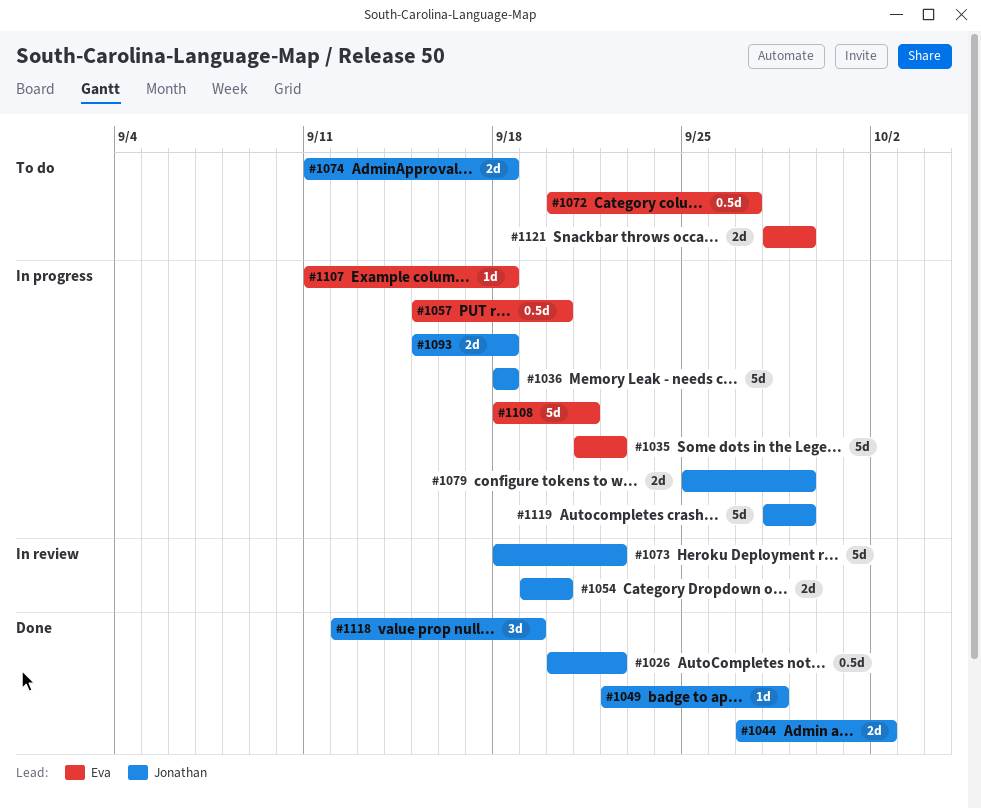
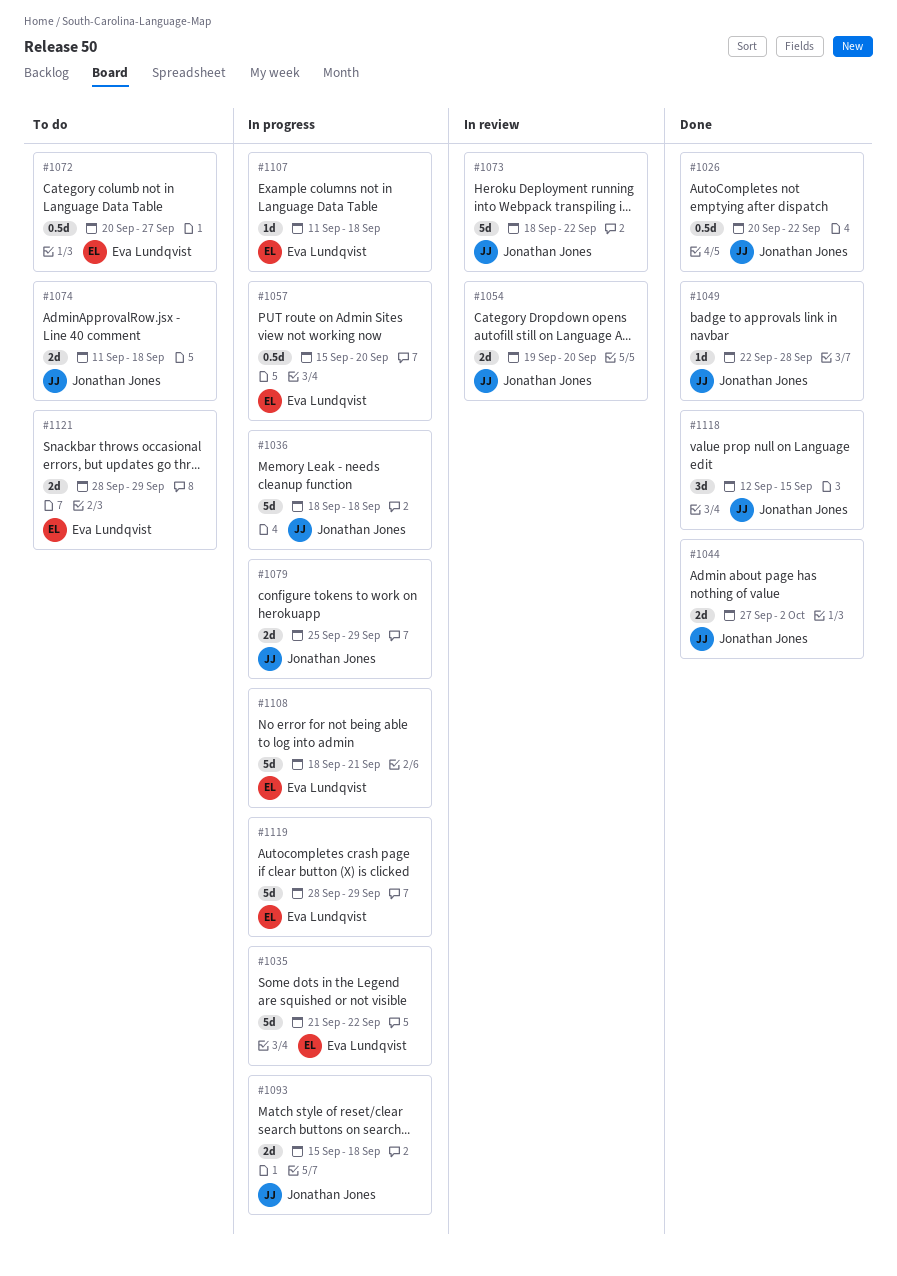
#1118, due: Sep 19 -> Sep 15
#1119, owner: Jonathan Jones -> Eva Lundqvist

